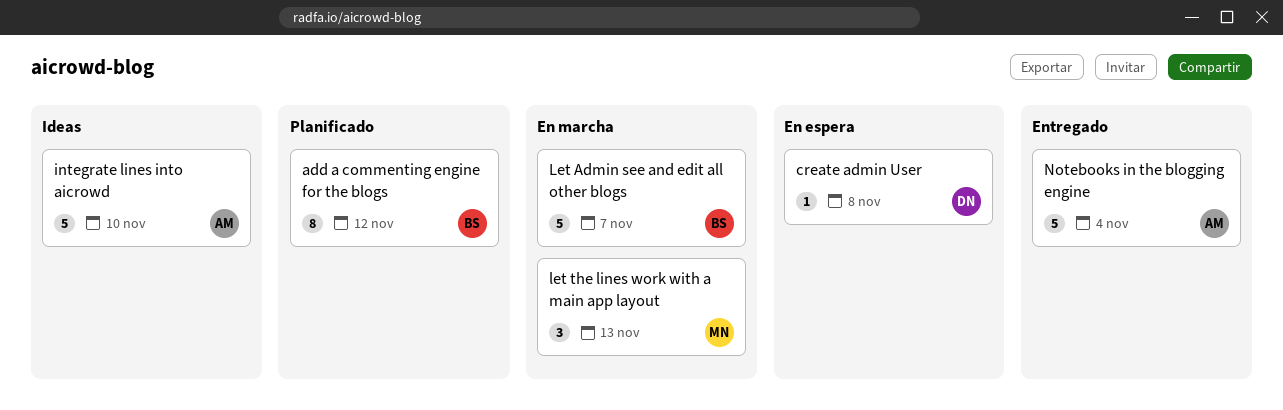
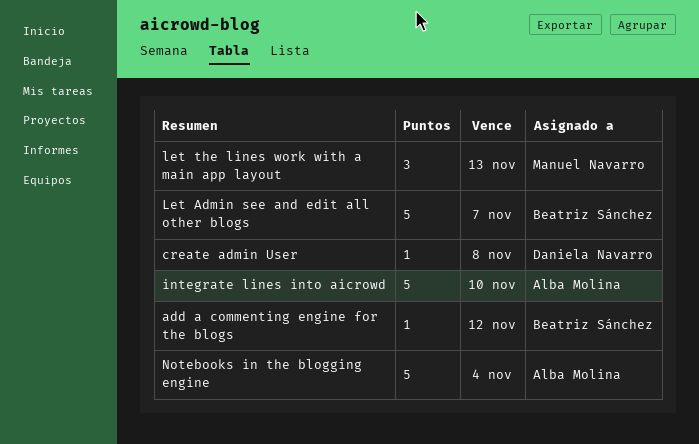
add a commenting engine for the blogs, estimate: 8 -> 1

